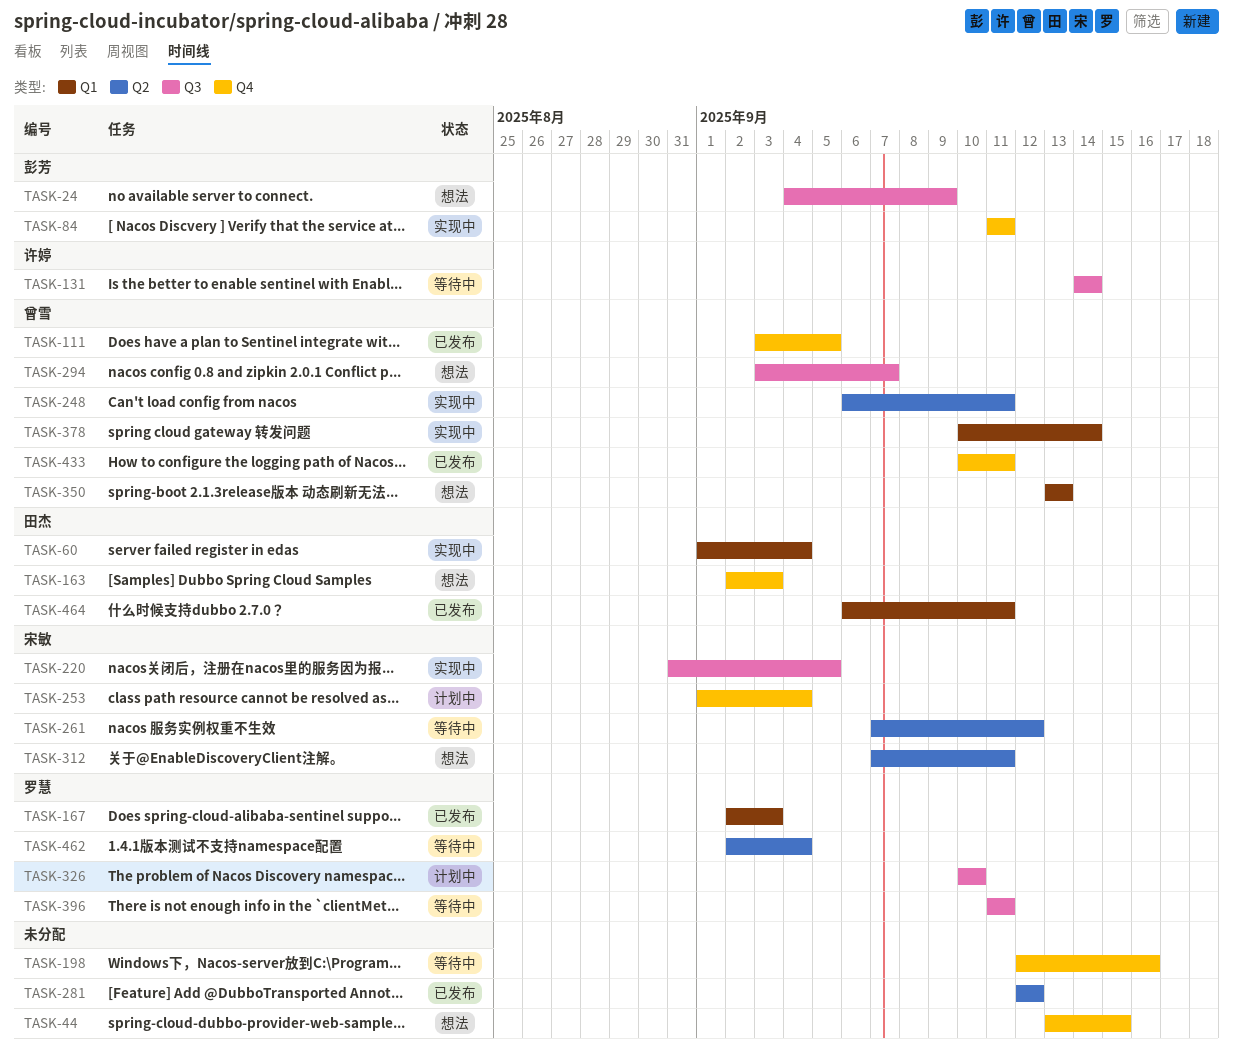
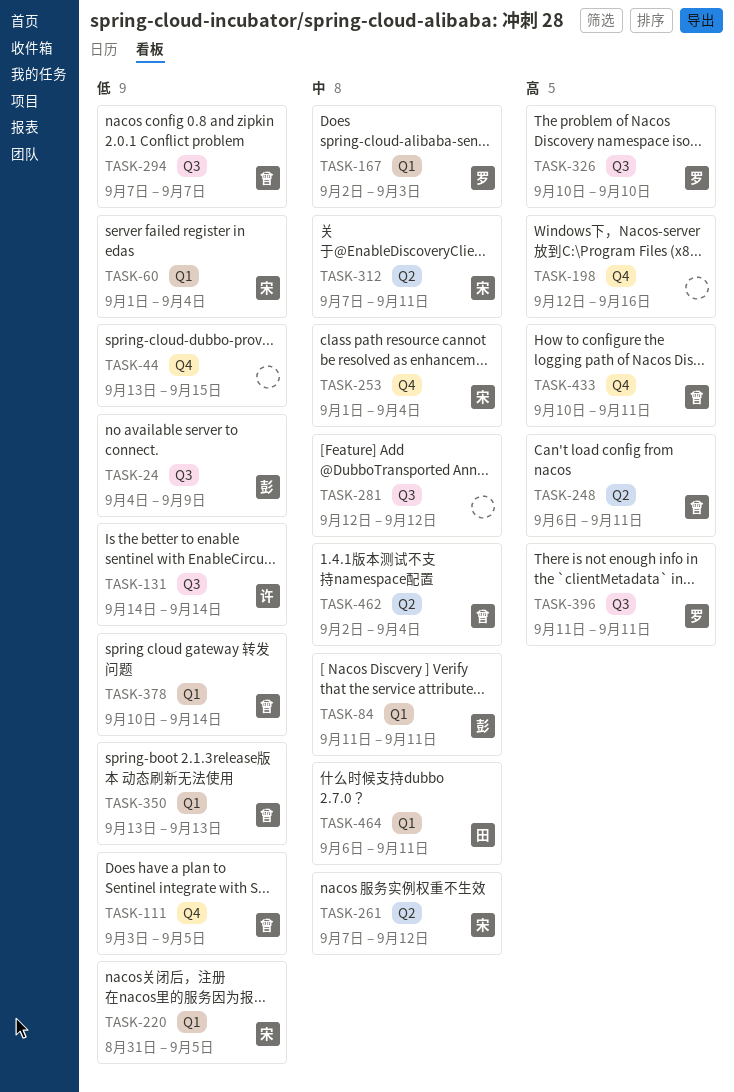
TASK-60, owner: 田杰 -> 宋敏
TASK-84, label: Q4 -> Q1
TASK-163: present -> none
TASK-220, label: Q3 -> Q1
TASK-281, label: Q2 -> Q3
TASK-294, start: Sep 3 -> Sep 7
TASK-462, owner: 罗慧 -> 曾雪

